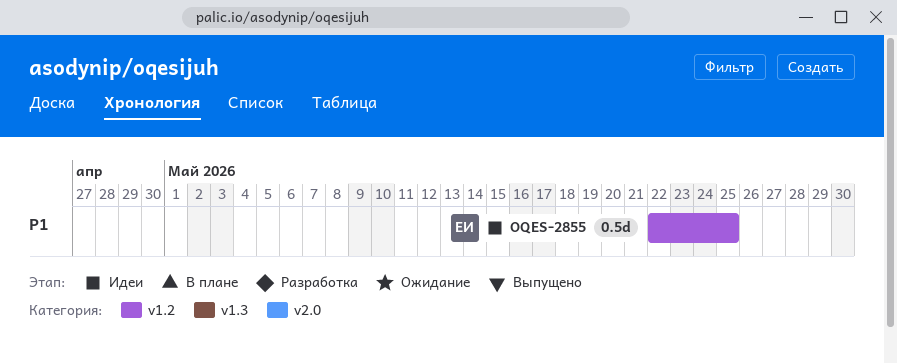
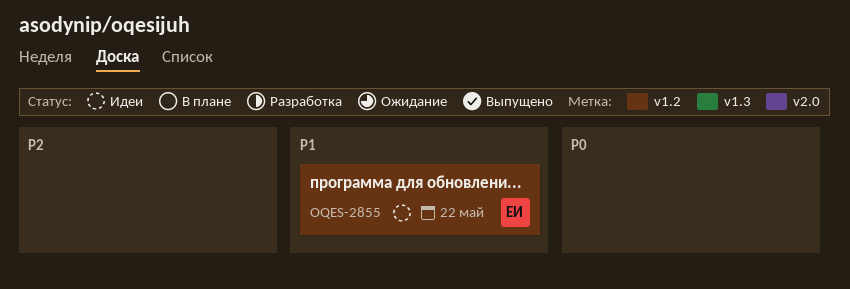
OQES-2855, due: May 25 -> May 22

